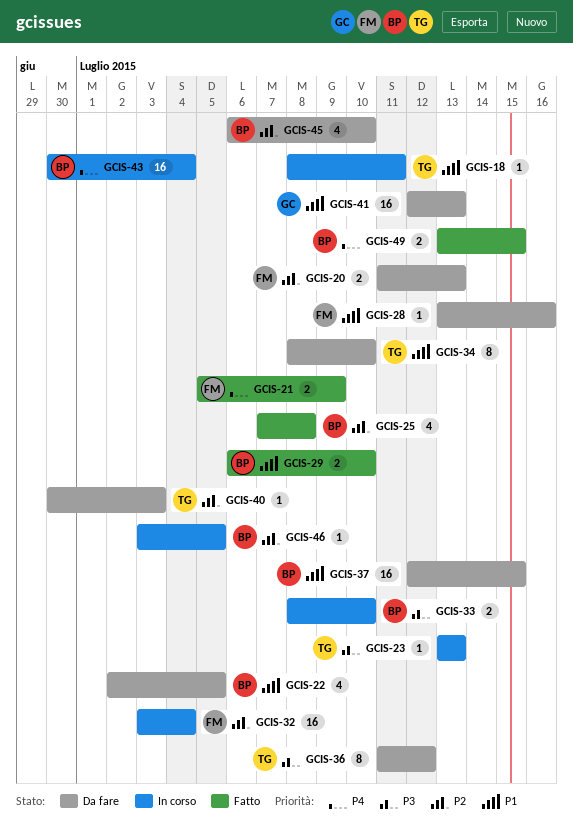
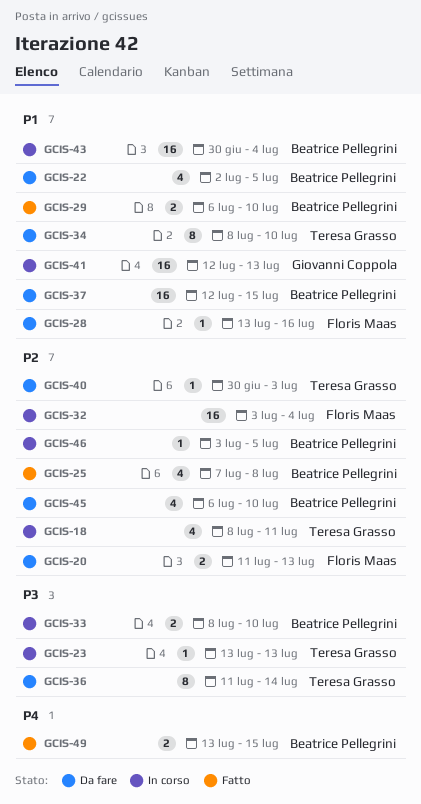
GCIS-18, priority: P1 -> P2
GCIS-18, estimate: 1 -> 4
GCIS-21: present -> none
GCIS-36, due: Jul 12 -> Jul 14
GCIS-41, status: Da fare -> In corso
GCIS-43, priority: P4 -> P1

